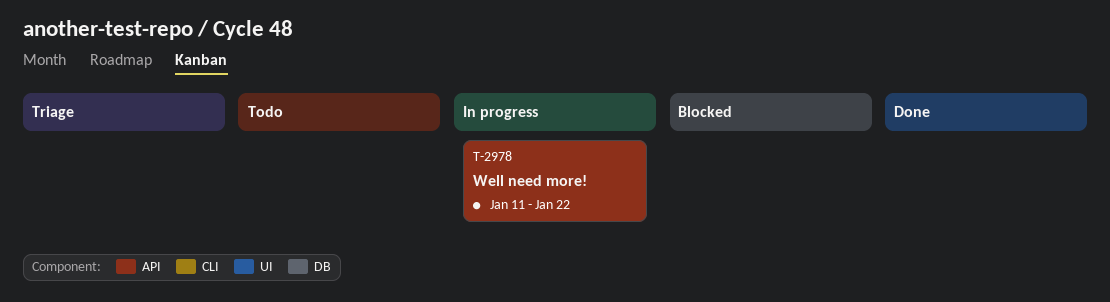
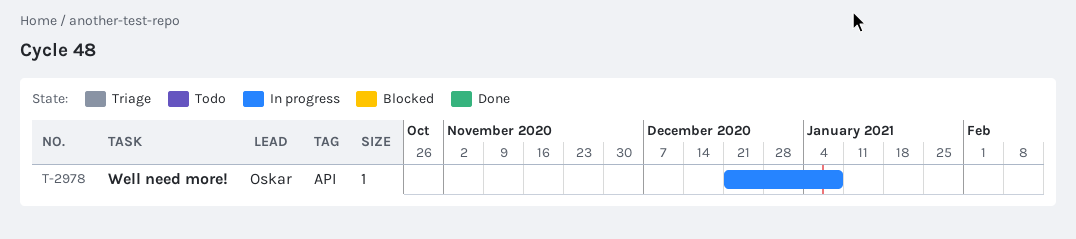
T-2978, start: Jan 11 -> Dec 21
T-2978, due: Jan 22 -> Jan 8

